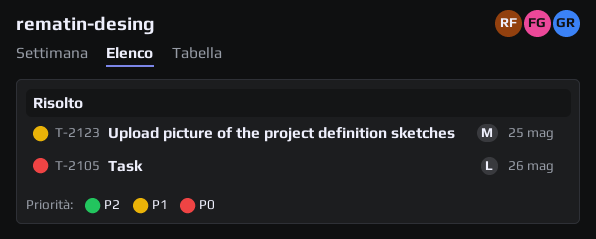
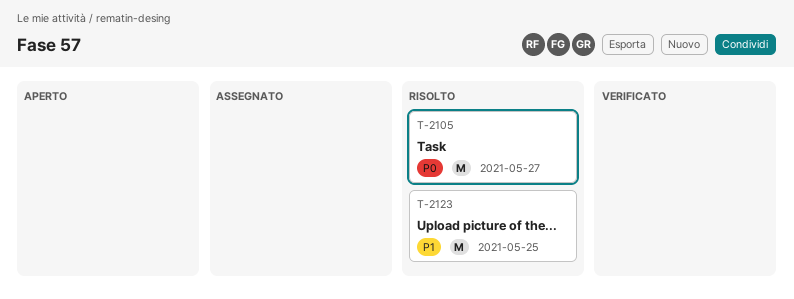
T-2105, estimate: L -> M
T-2105, due: May 26 -> May 27

